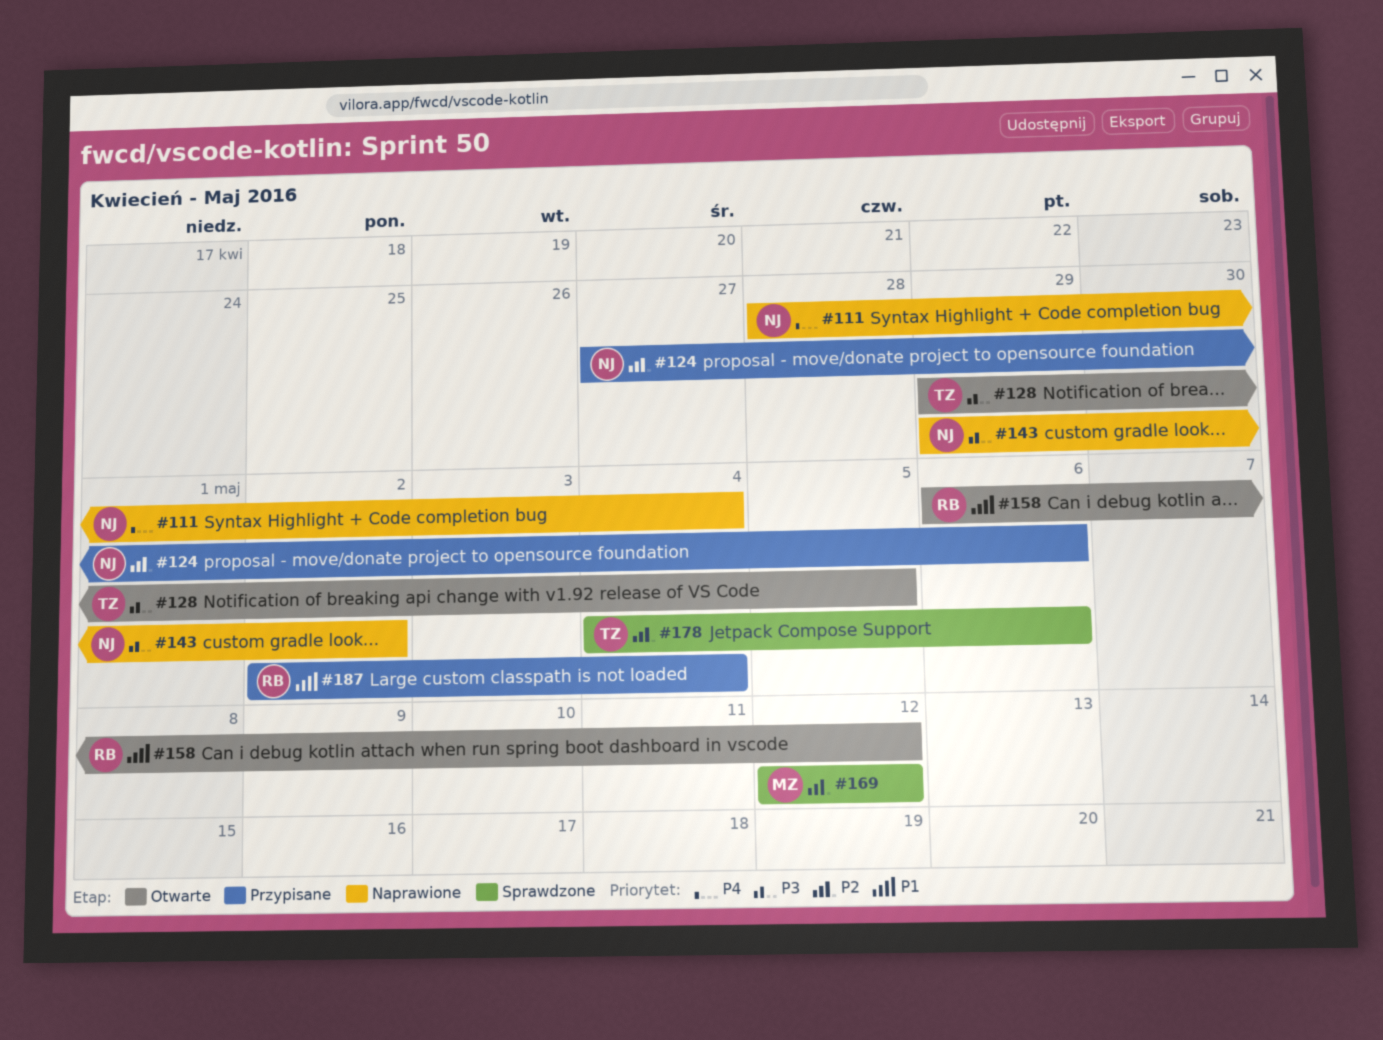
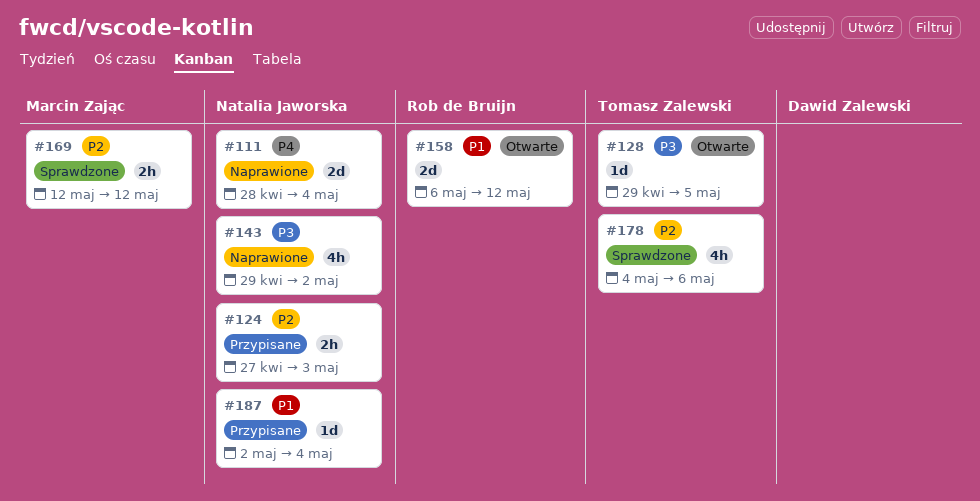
#124, due: May 6 -> May 3
#187, owner: Rob de Bruijn -> Natalia Jaworska

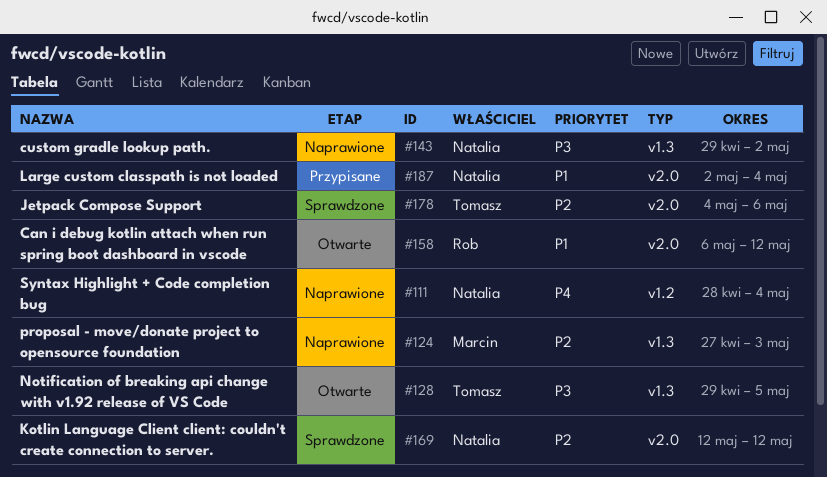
#124, status: Przypisane -> Naprawione
#124, owner: Natalia Jaworska -> Marcin Zając
#169, owner: Marcin Zając -> Natalia Jaworska

